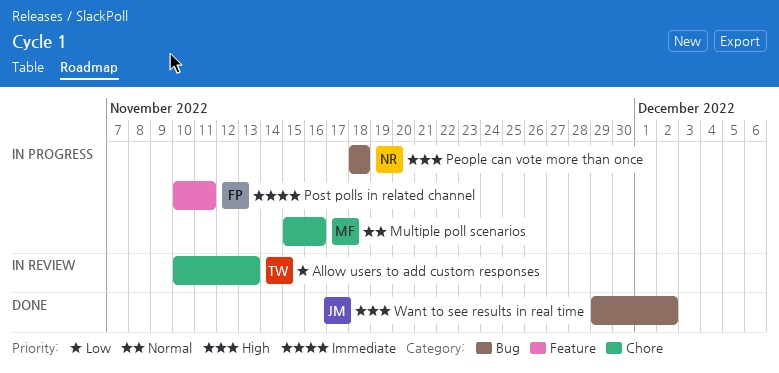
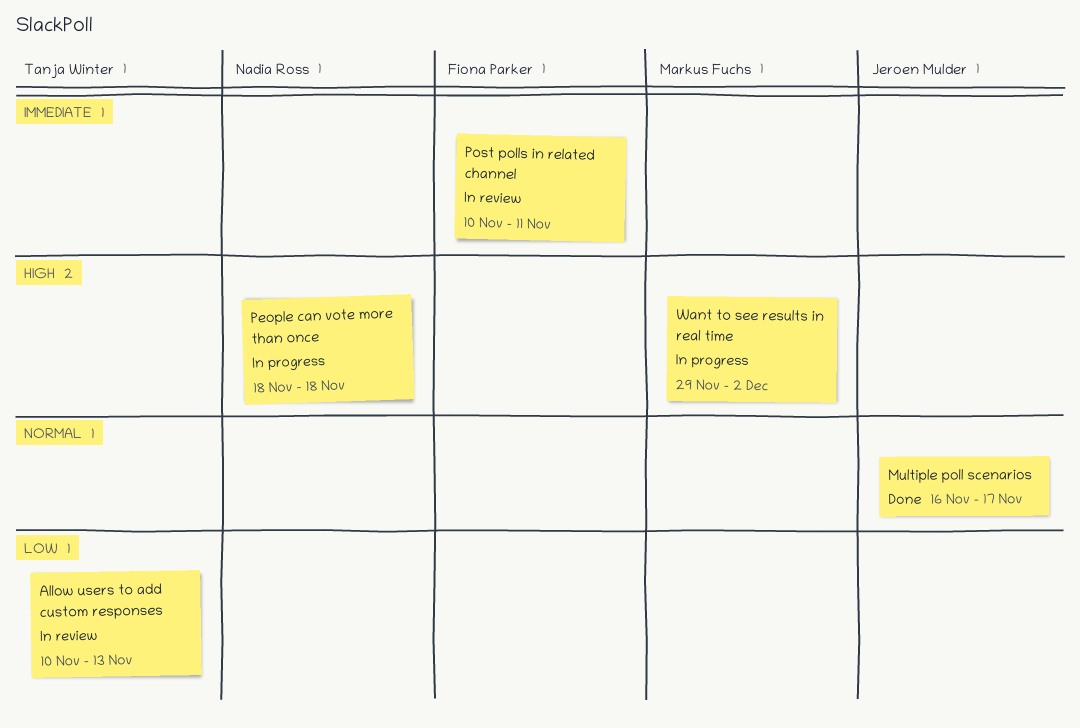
Multiple poll scenarios, status: In progress -> Done
Multiple poll scenarios, owner: Markus Fuchs -> Jeroen Mulder
Multiple poll scenarios, start: Nov 15 -> Nov 16
Multiple poll scenarios, due: Nov 16 -> Nov 17
Post polls in related channel, status: In progress -> In review
Want to see results in real time, status: Done -> In progress
Want to see results in real time, owner: Jeroen Mulder -> Markus Fuchs

